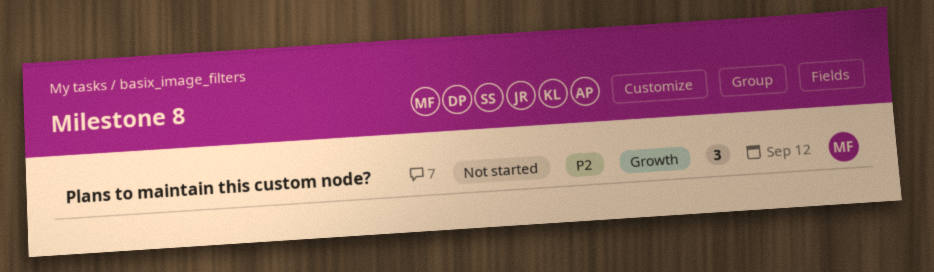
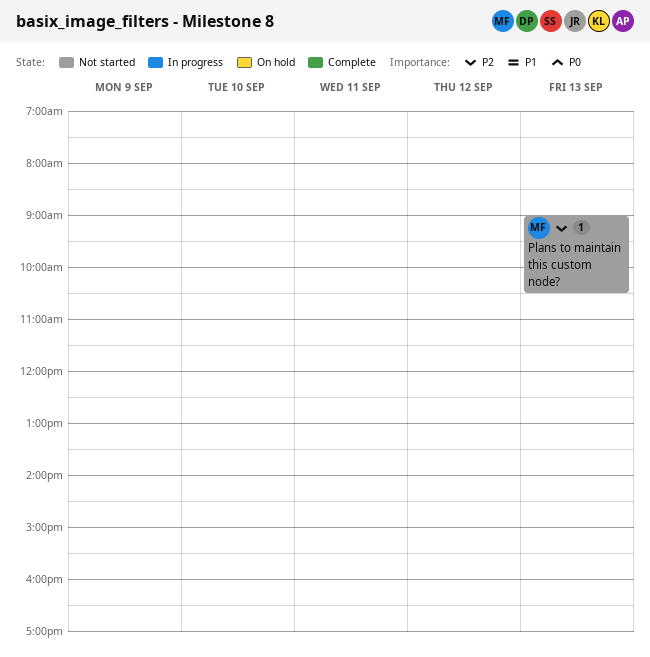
Plans to maintain this custom node?, estimate: 3 -> 1
Plans to maintain this custom node?, day: Sep 12 -> Sep 13

